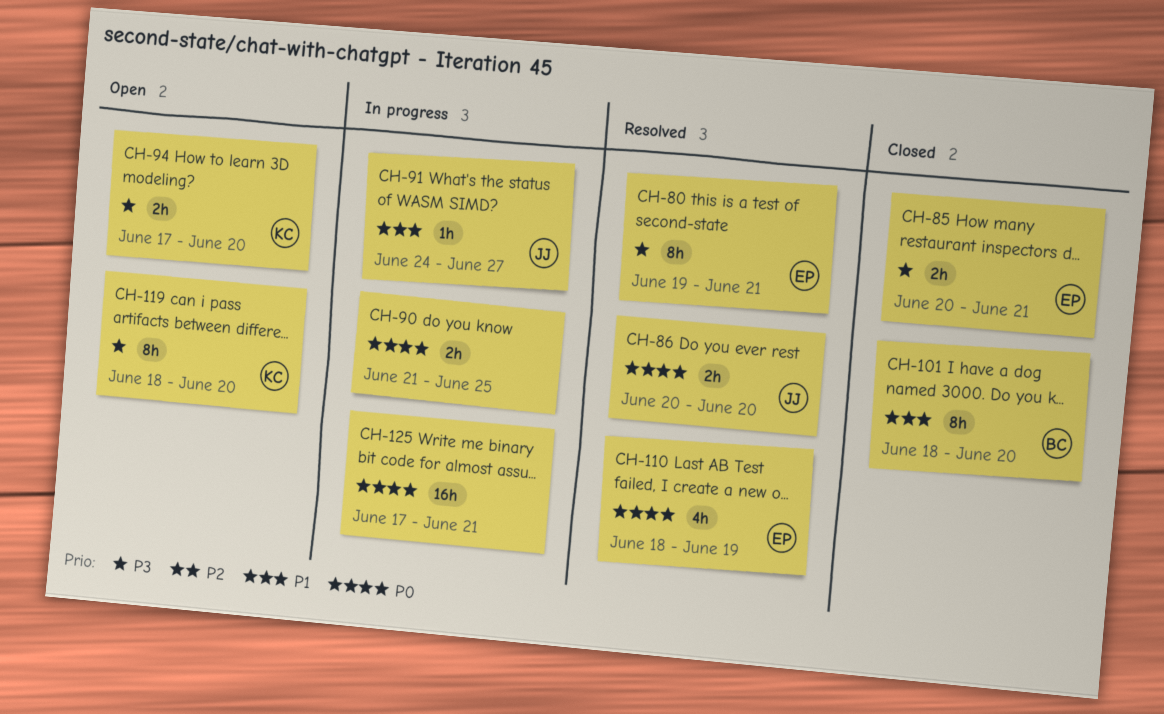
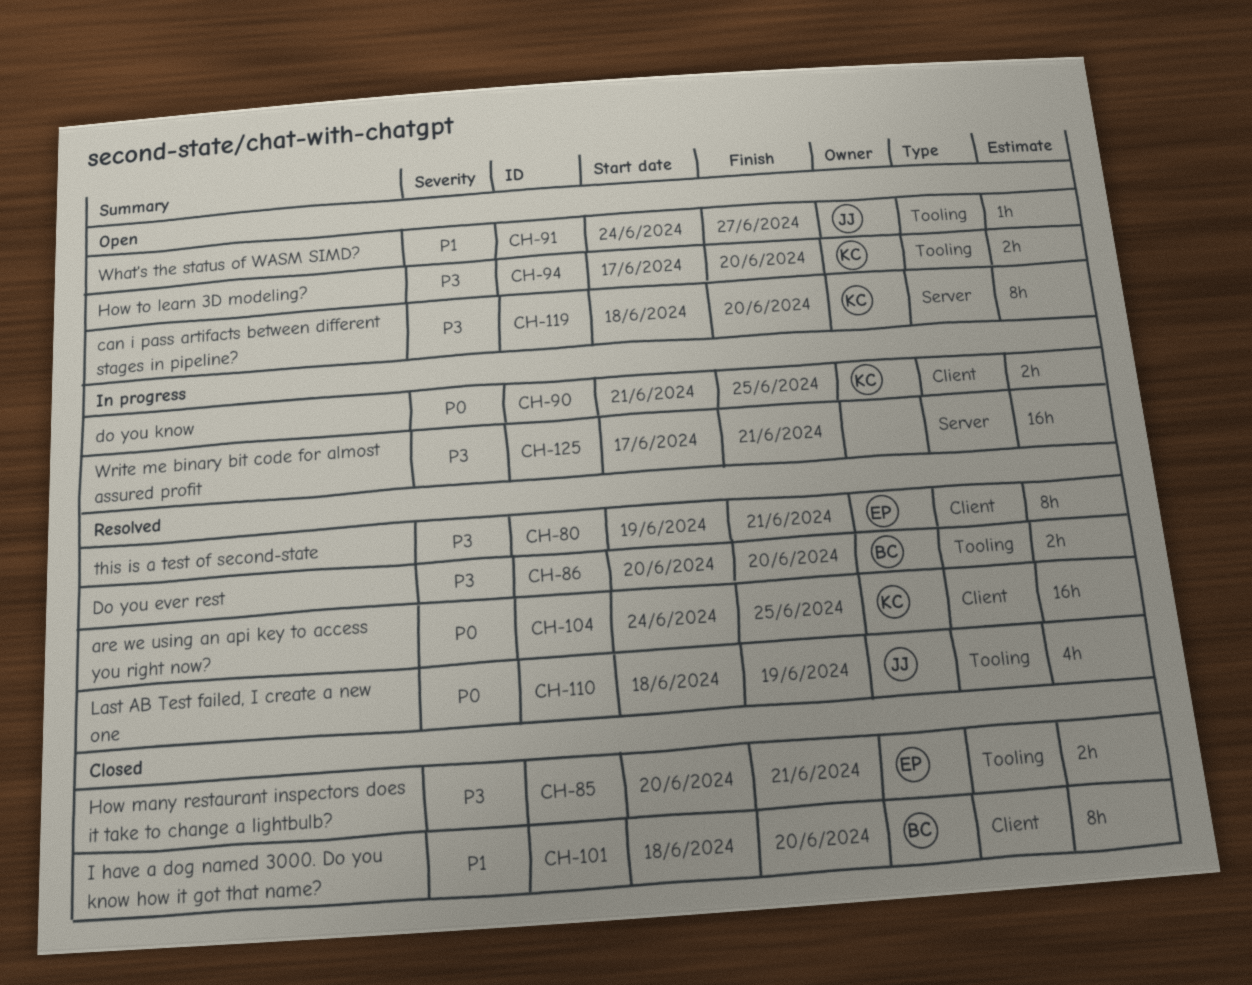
CH-86, owner: JJ -> BC
CH-86, priority: P0 -> P3
CH-90, owner: none -> KC
CH-91, status: In progress -> Open
CH-104: none -> present
CH-110, owner: EP -> JJ
CH-125, priority: P0 -> P3

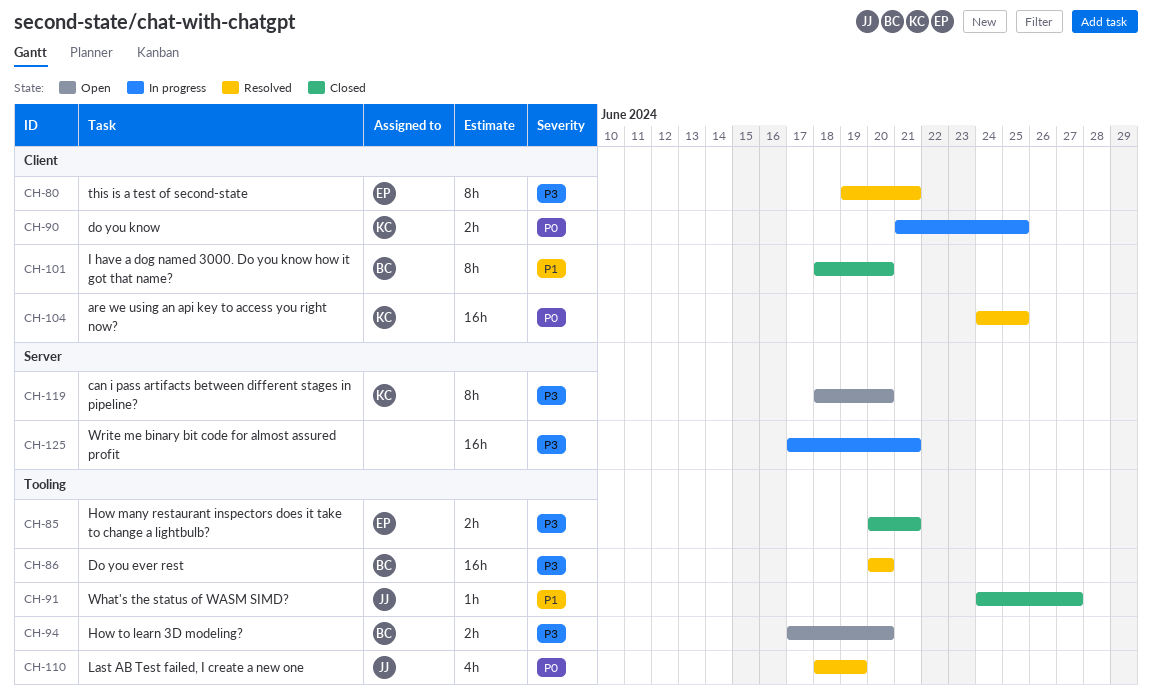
CH-86, estimate: 2h -> 16h
CH-91, status: Open -> Closed
CH-94, owner: KC -> BC

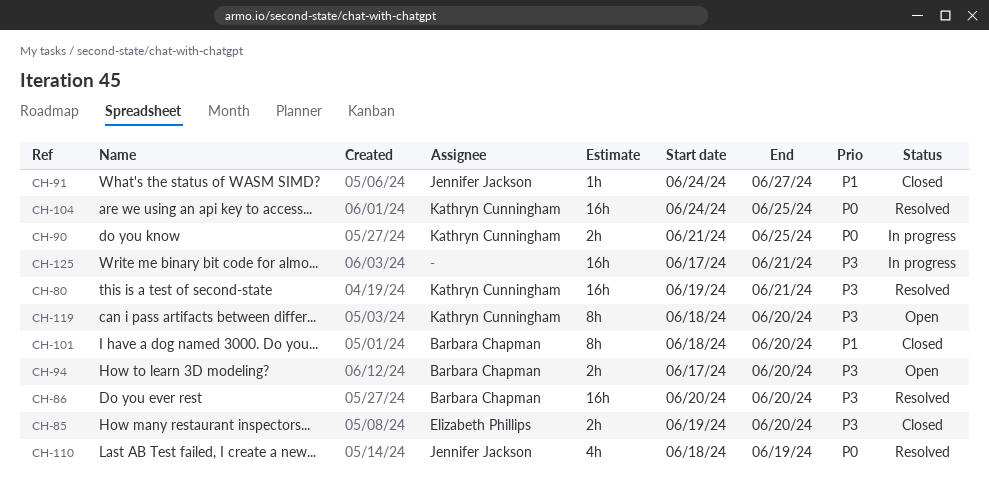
CH-80, owner: Elizabeth Phillips -> Kathryn Cunningham
CH-80, estimate: 8h -> 16h
CH-85, start: Jun 20 -> Jun 19
CH-85, due: Jun 21 -> Jun 20

